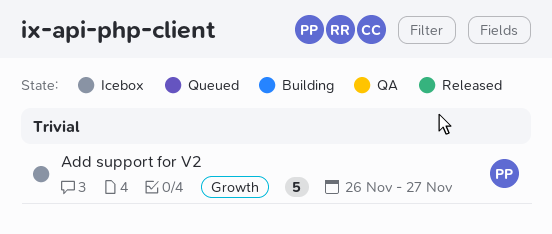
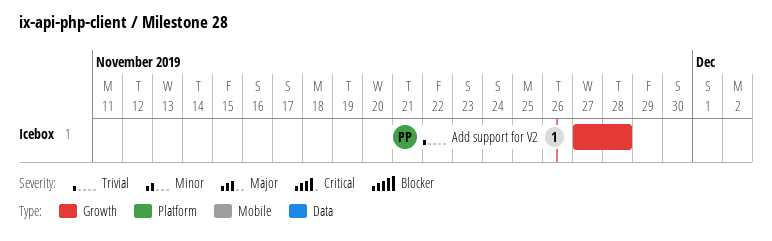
Add support for V2, estimate: 5 -> 1
Add support for V2, start: Nov 26 -> Nov 27
Add support for V2, due: Nov 27 -> Nov 28

